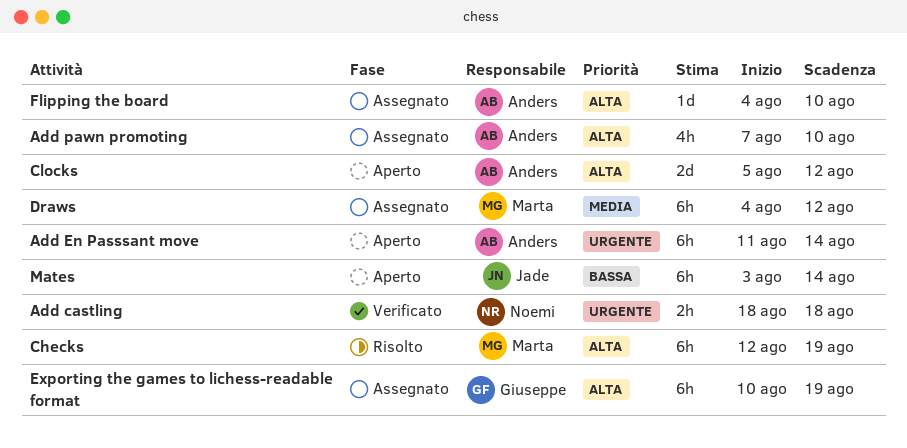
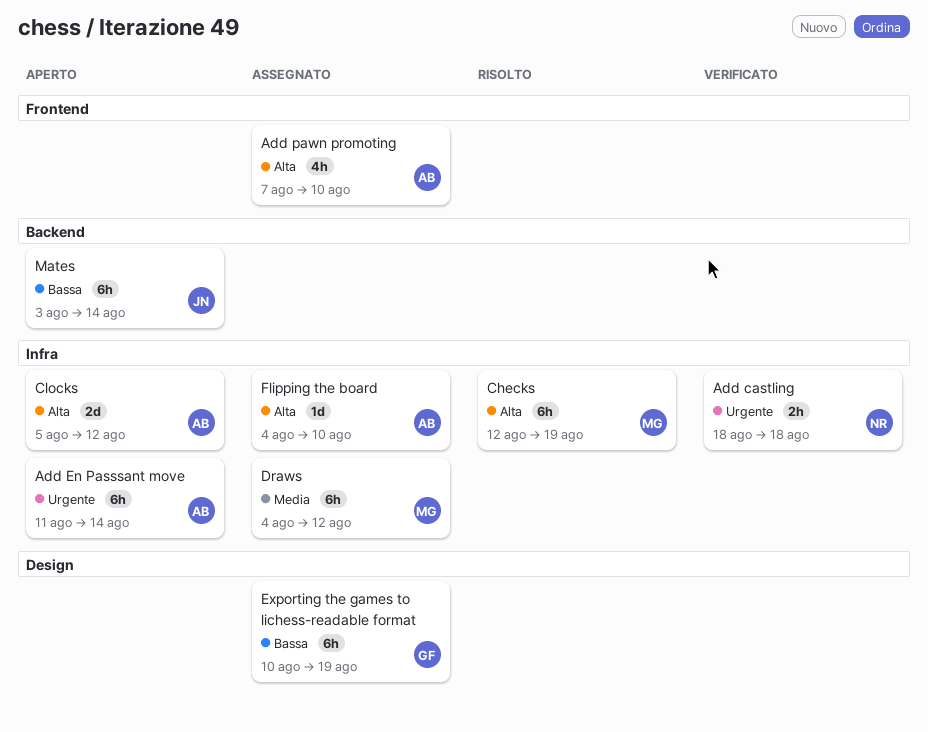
Exporting the games to lichess-readable format, priority: Alta -> Bassa

